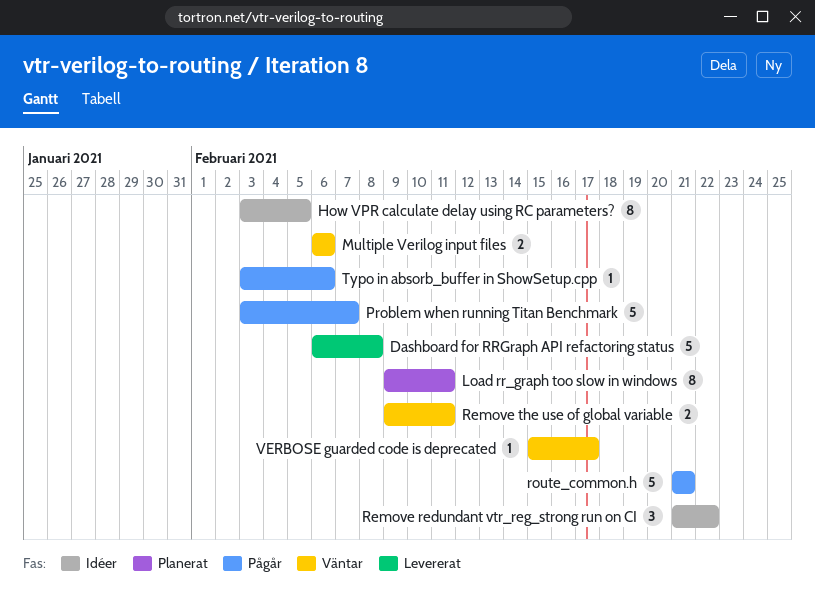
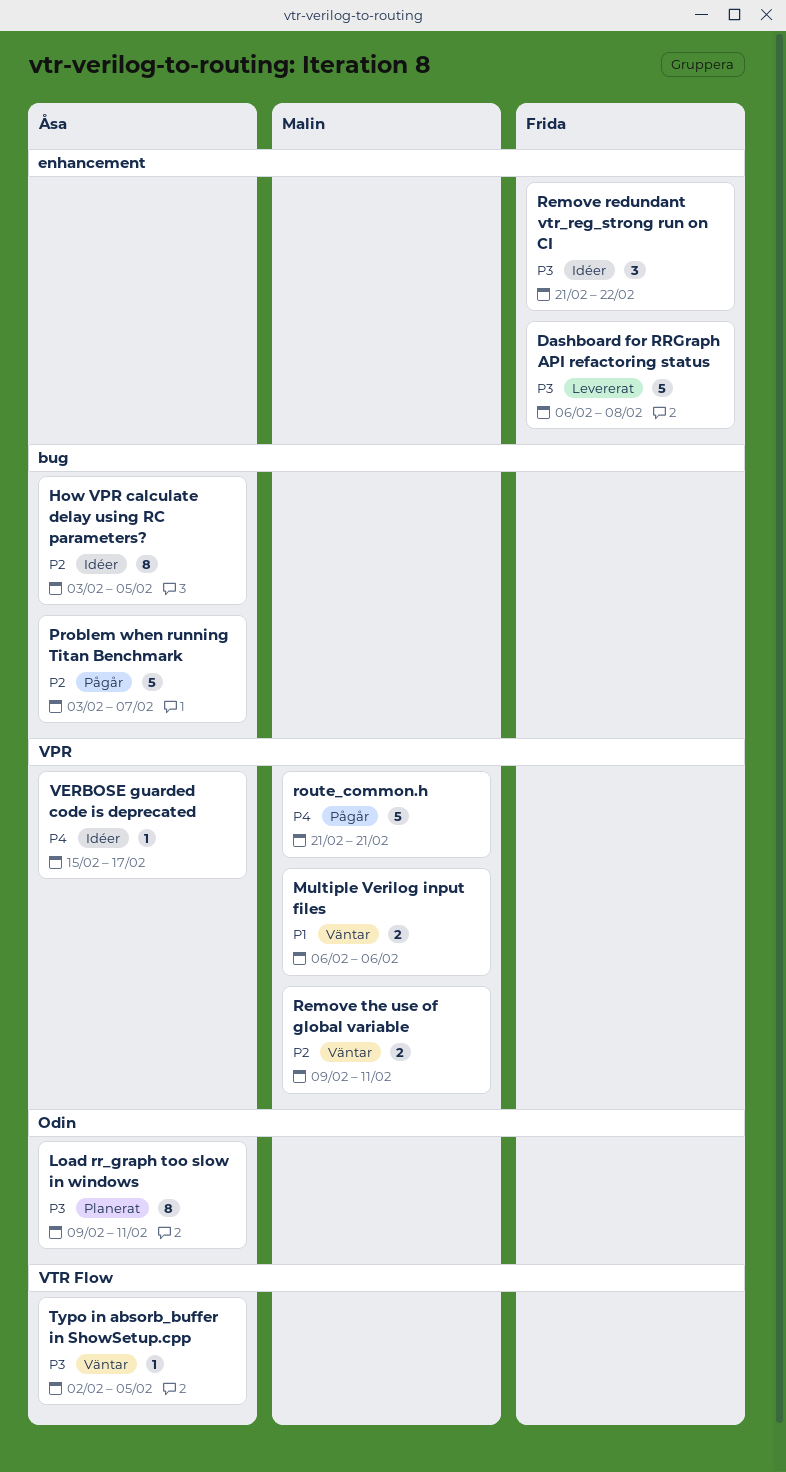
Typo in absorb_buffer in ShowSetup.cpp, status: Pågår -> Väntar
Typo in absorb_buffer in ShowSetup.cpp, start: Feb 3 -> Feb 2
Typo in absorb_buffer in ShowSetup.cpp, due: Feb 6 -> Feb 5
VERBOSE guarded code is deprecated, status: Väntar -> Idéer

